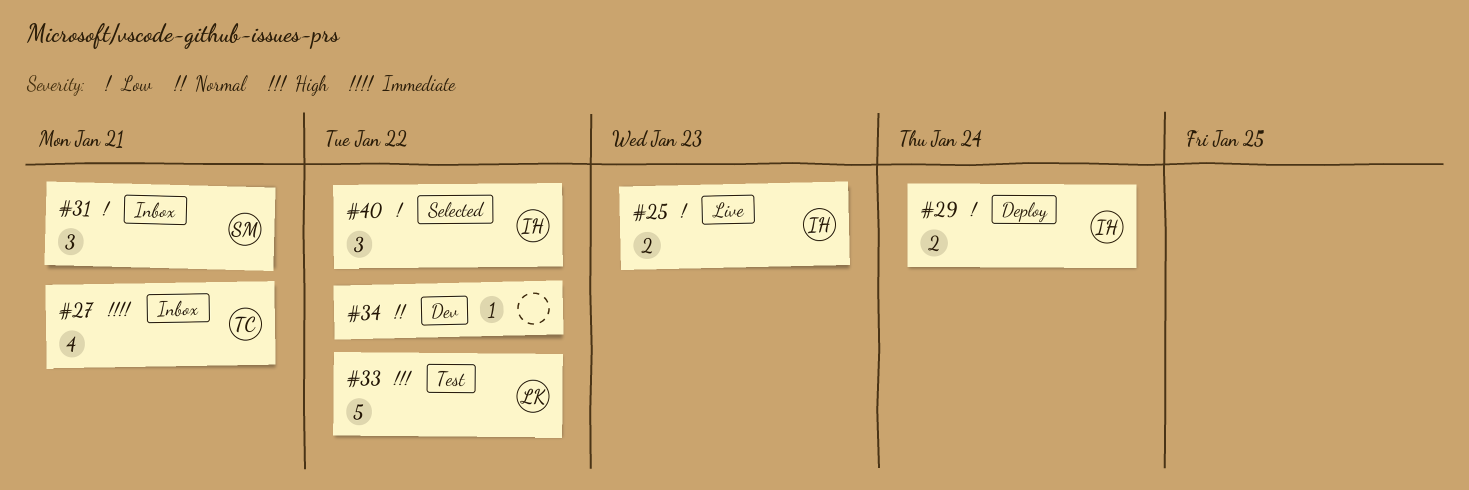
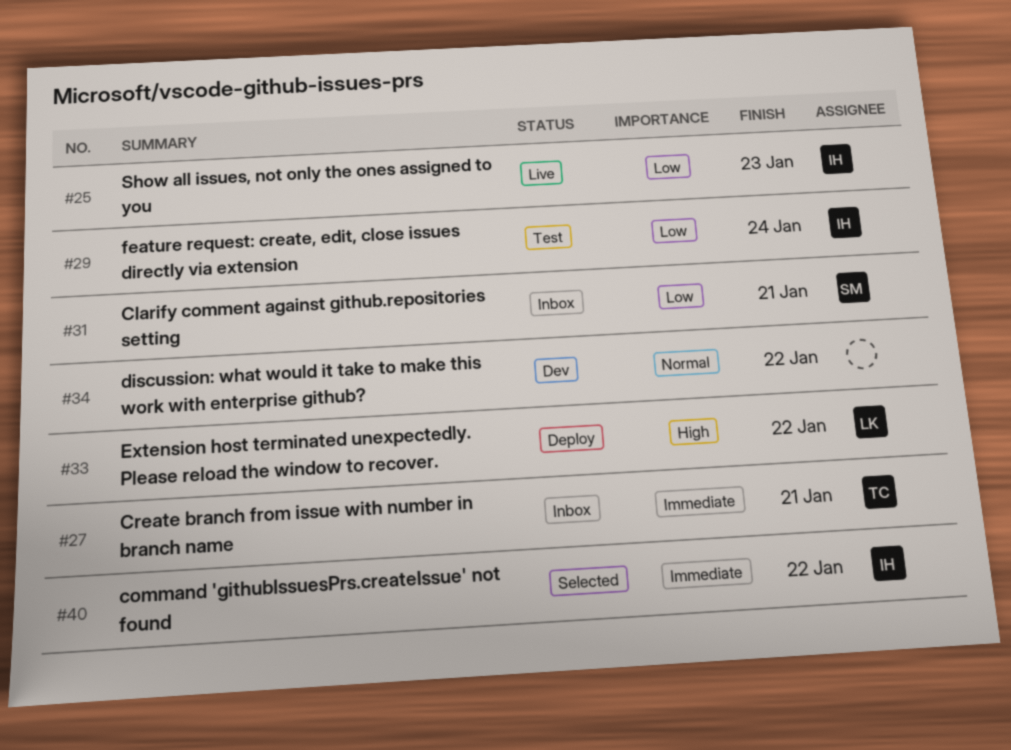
#29, status: Deploy -> Test
#33, status: Test -> Deploy
#40, priority: Low -> Immediate

